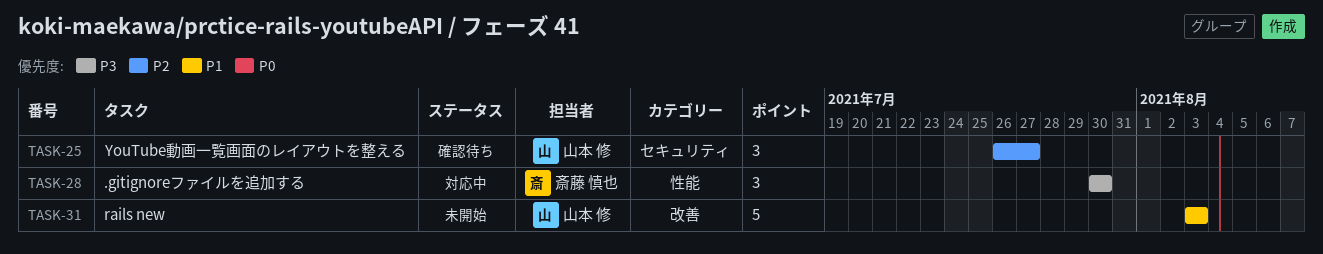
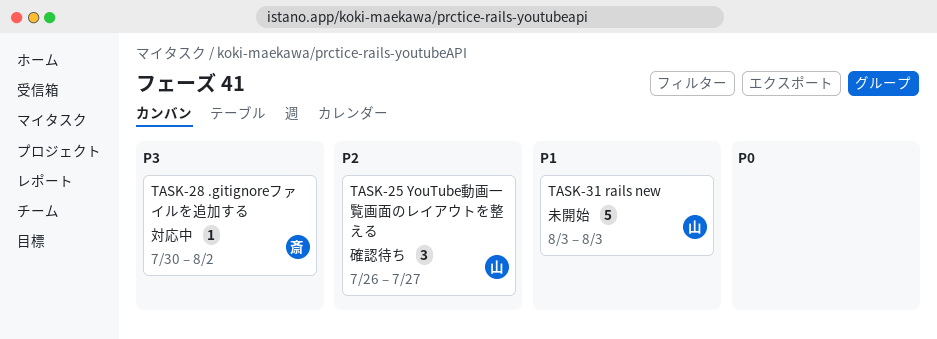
TASK-28, estimate: 3 -> 1
TASK-28, due: Jul 30 -> Aug 2

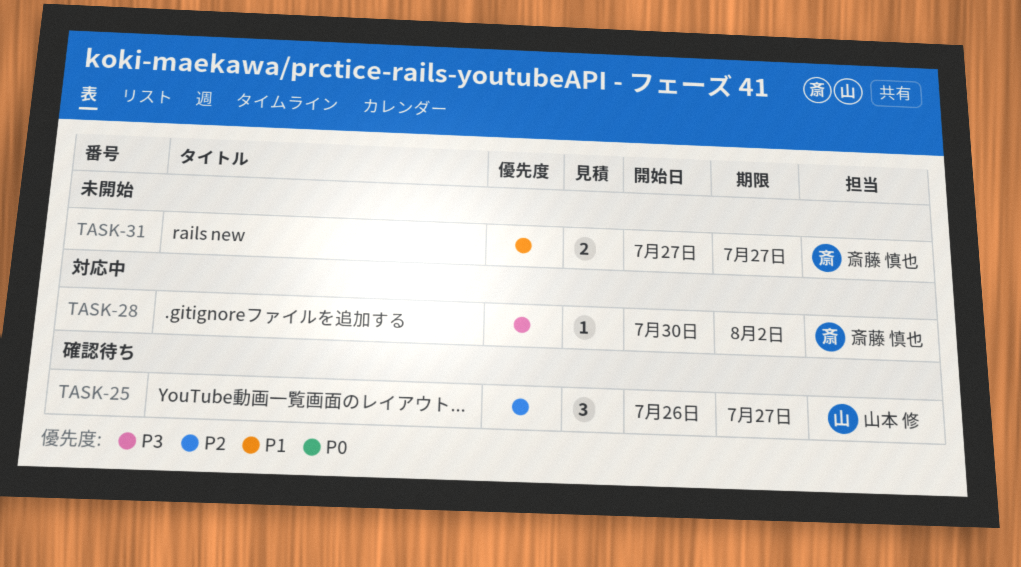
TASK-31, owner: 山本 修 -> 斎藤 慎也
TASK-31, estimate: 5 -> 2
TASK-31, start: Aug 3 -> Jul 27
TASK-31, due: Aug 3 -> Jul 27

